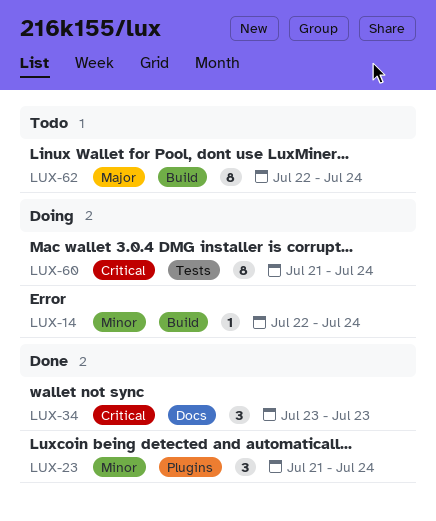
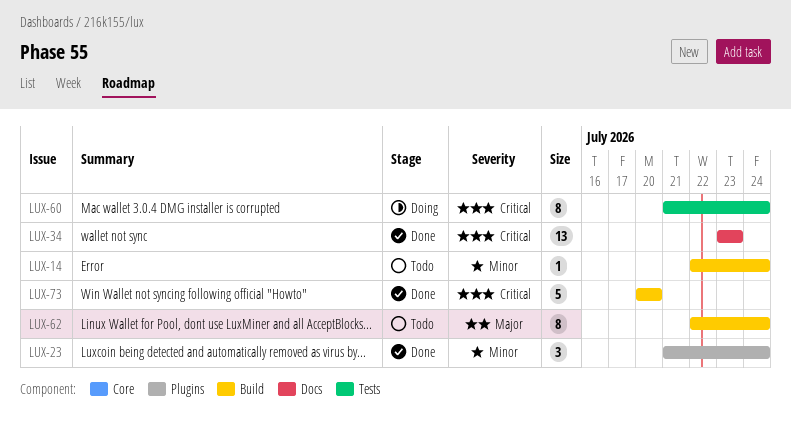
LUX-14, status: Doing -> Todo
LUX-34, estimate: 3 -> 13
LUX-73: none -> present

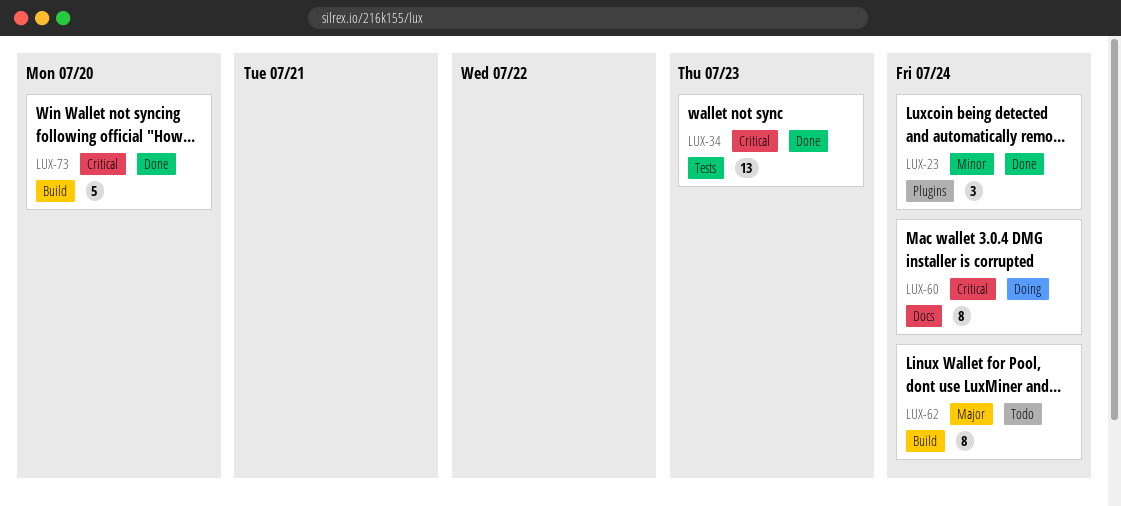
LUX-14: present -> none
LUX-34, label: Docs -> Tests
LUX-60, label: Tests -> Docs

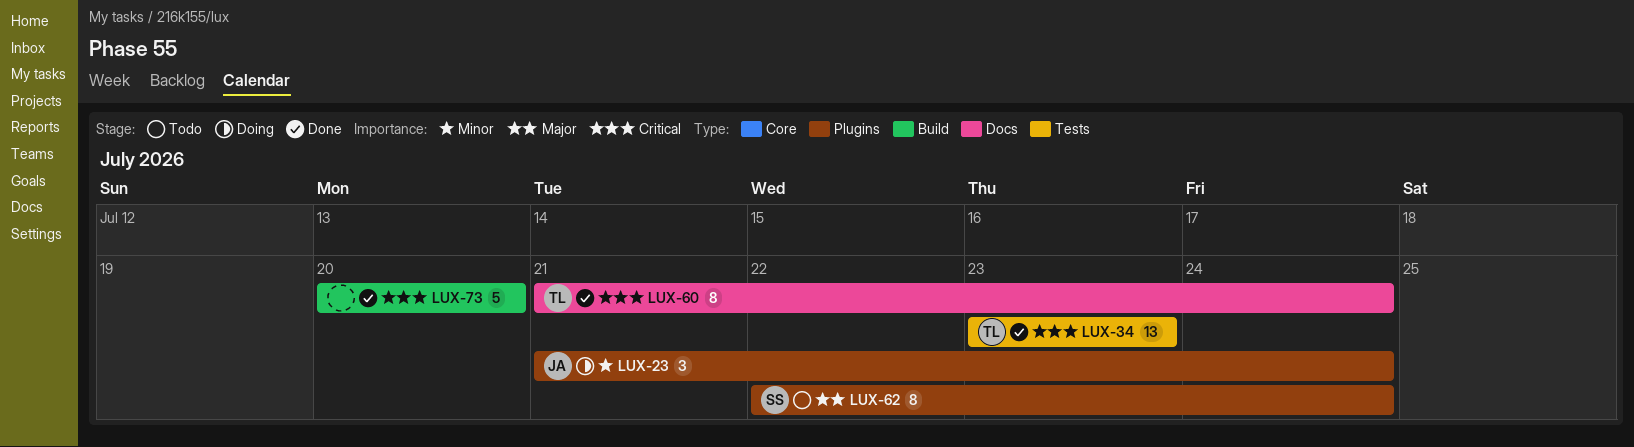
LUX-23, status: Done -> Doing
LUX-60, status: Doing -> Done
LUX-62, label: Build -> Plugins

